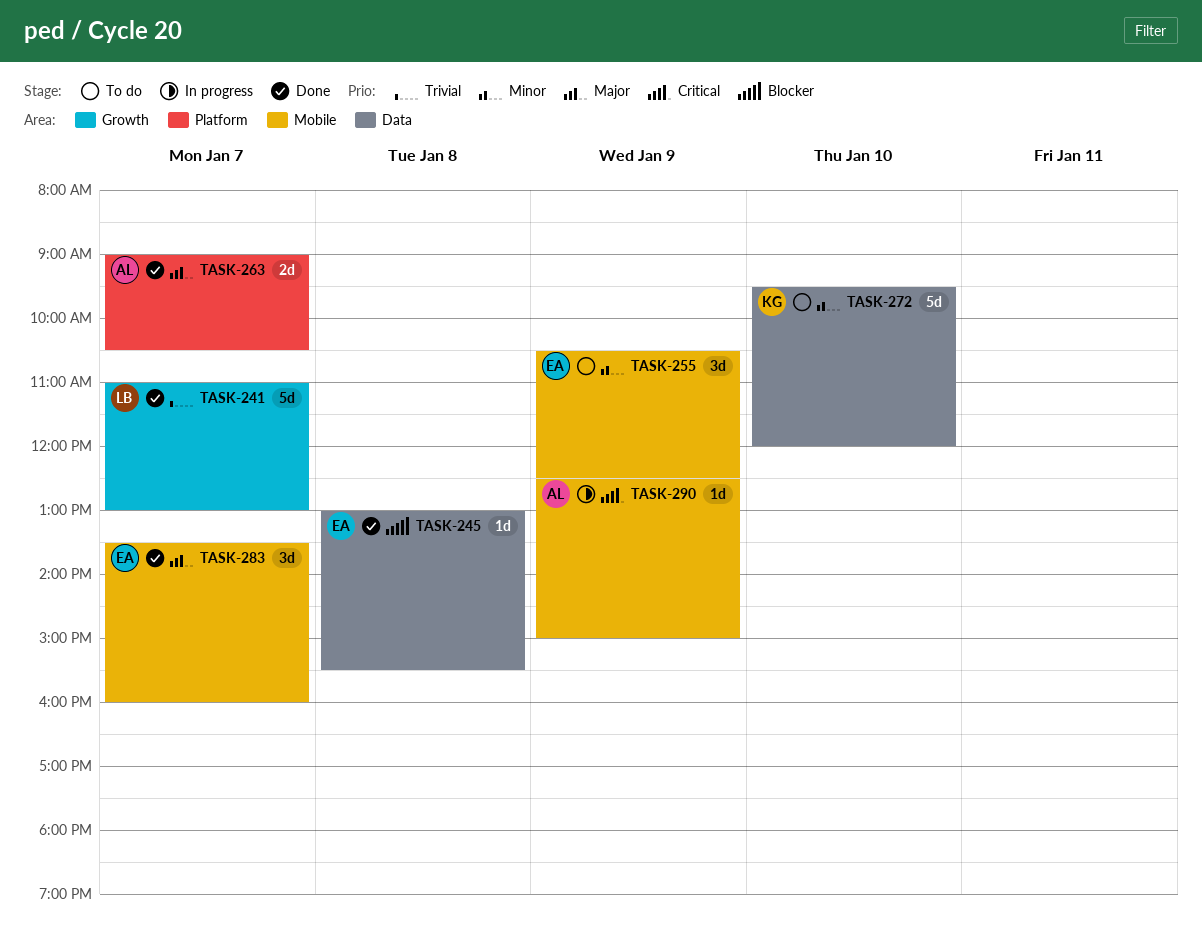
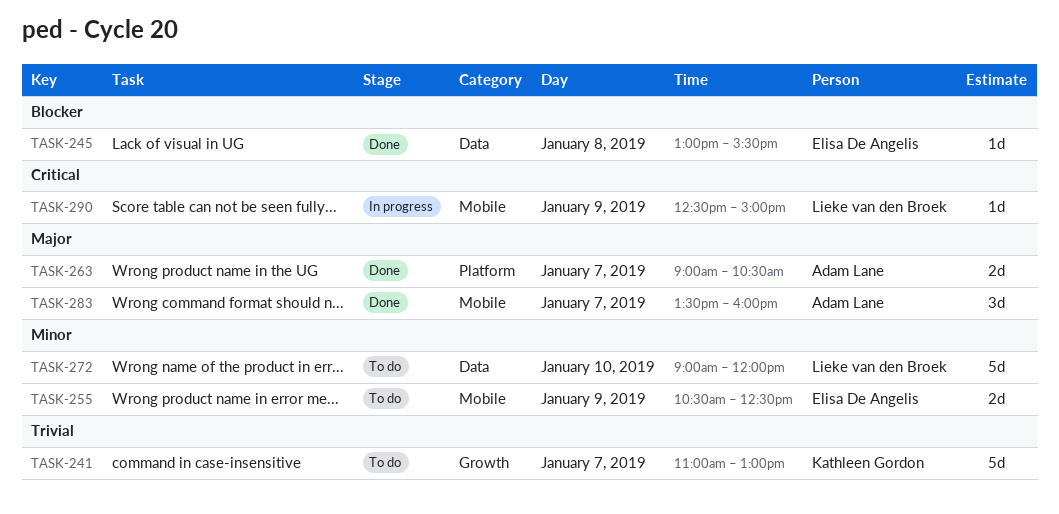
TASK-241, status: Done -> To do
TASK-241, owner: Lieke van den Broek -> Kathleen Gordon
TASK-255, estimate: 3d -> 2d
TASK-272, owner: Kathleen Gordon -> Lieke van den Broek
TASK-272, begins: 09:30 -> 09:00
TASK-283, owner: Elisa De Angelis -> Adam Lane
TASK-290, owner: Adam Lane -> Lieke van den Broek

